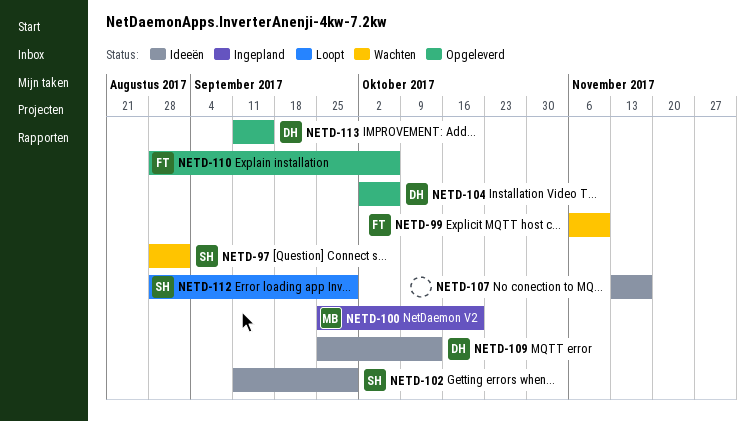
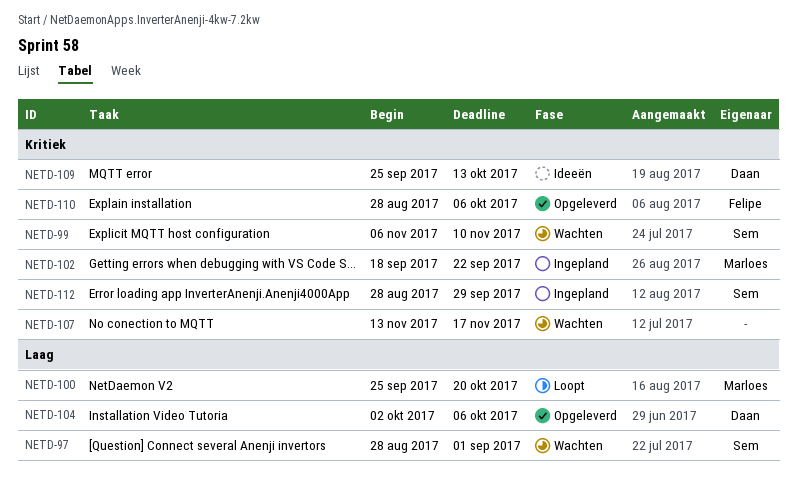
NETD-99, owner: Felipe -> Sem
NETD-100, status: Ingepland -> Loopt
NETD-102, status: Ideeën -> Ingepland
NETD-102, owner: Sem -> Marloes
NETD-102, start: Sep 11 -> Sep 18
NETD-102, due: Sep 29 -> Sep 22
NETD-107, status: Ideeën -> Wachten
NETD-112, status: Loopt -> Ingepland
NETD-113: present -> none

